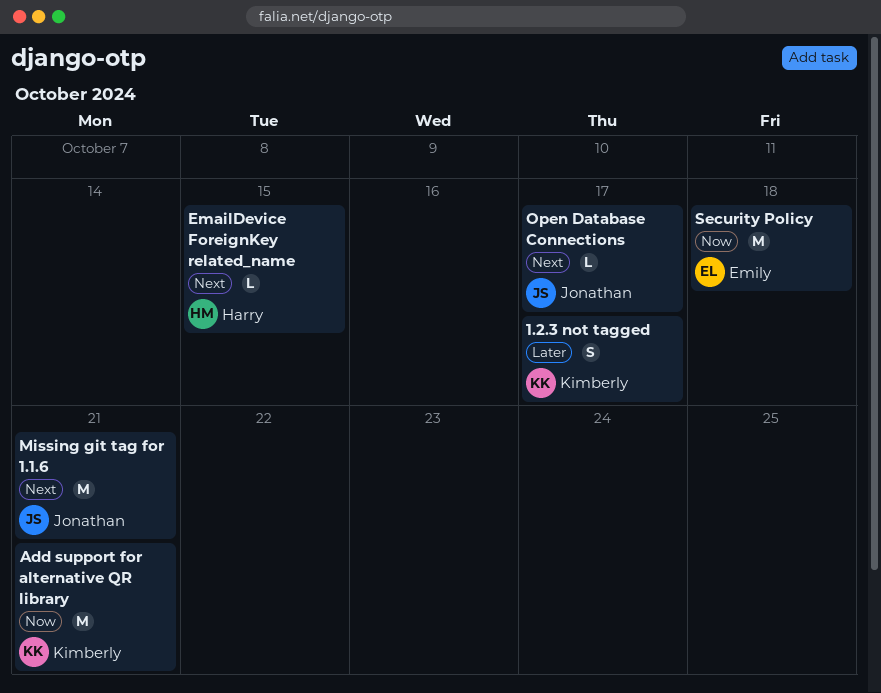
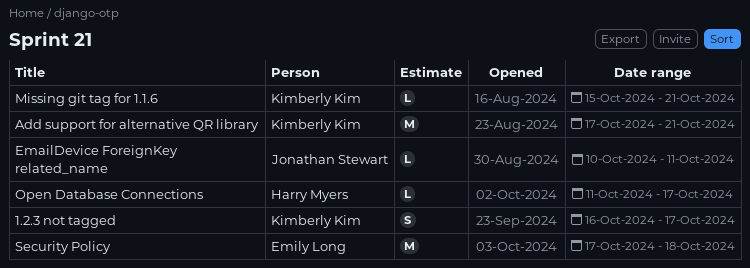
EmailDevice ForeignKey related_name, owner: Harry Myers -> Jonathan Stewart
EmailDevice ForeignKey related_name, due: Oct 15 -> Oct 11
Missing git tag for 1.1.6, owner: Jonathan Stewart -> Kimberly Kim
Missing git tag for 1.1.6, estimate: M -> L
Open Database Connections, owner: Jonathan Stewart -> Harry Myers

